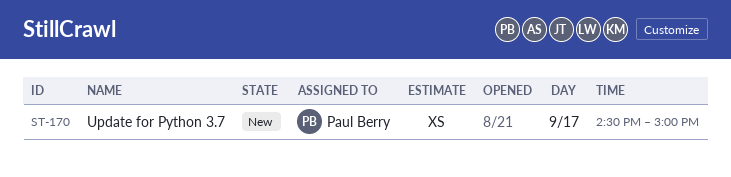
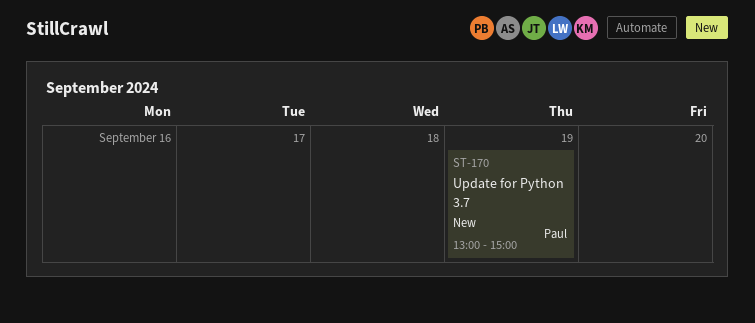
ST-170, day: Sep 17 -> Sep 19
ST-170, begins: 14:30 -> 13:00

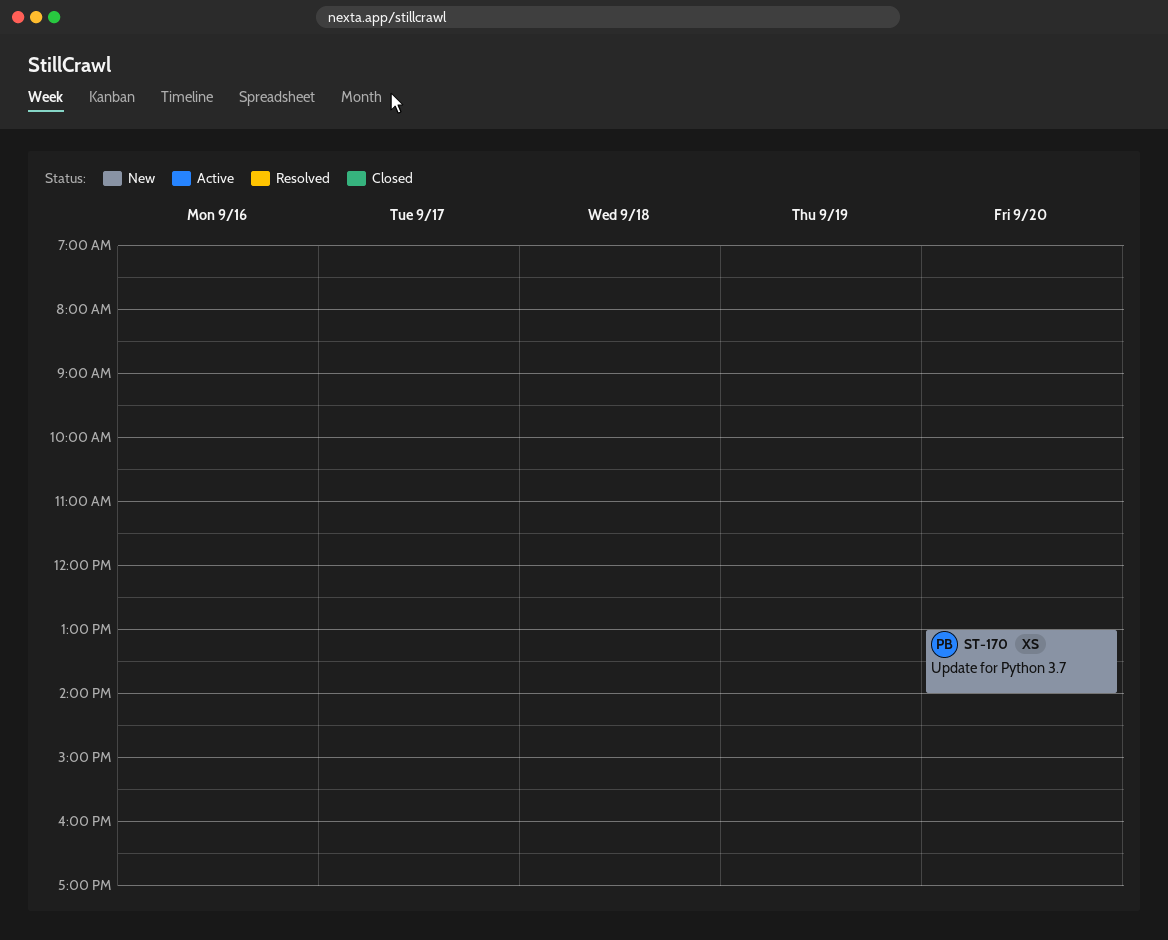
ST-170, day: Sep 19 -> Sep 20
ST-170, ends: 15:00 -> 14:00

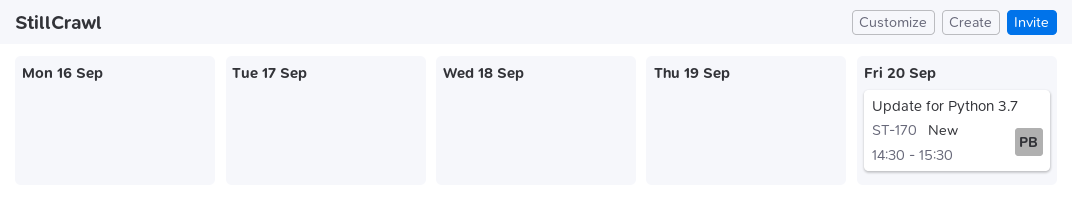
ST-170, begins: 13:00 -> 14:30
ST-170, ends: 14:00 -> 15:30

